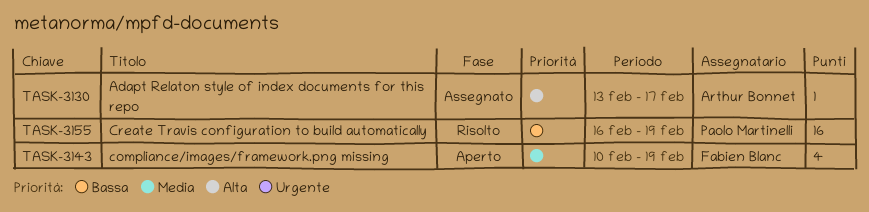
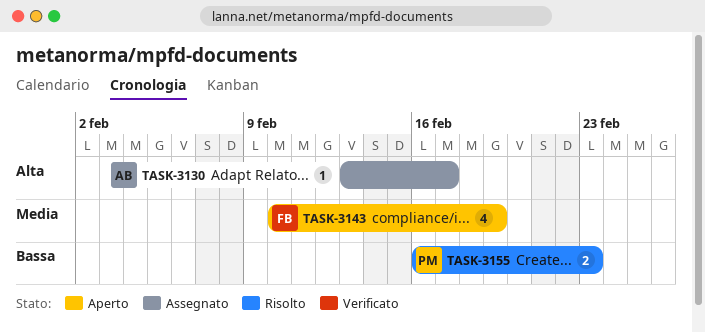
TASK-3155, estimate: 16 -> 2
TASK-3155, due: Feb 19 -> Feb 23

